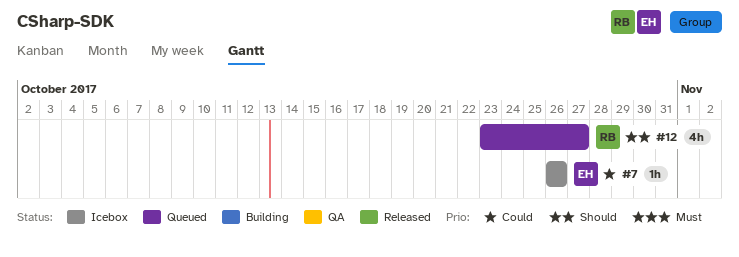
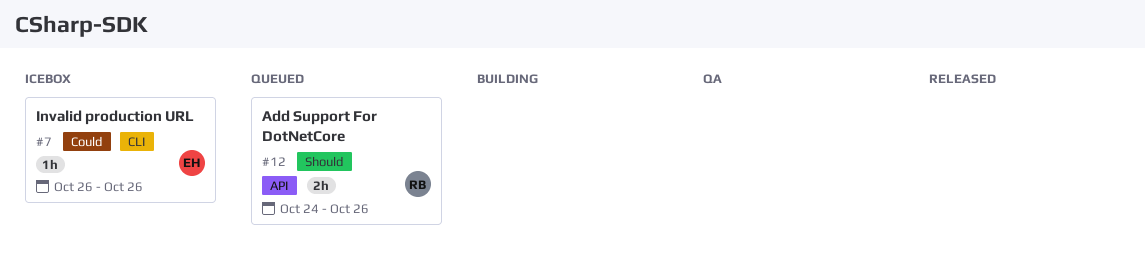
#12, estimate: 4h -> 2h
#12, start: Oct 23 -> Oct 24
#12, due: Oct 27 -> Oct 26

